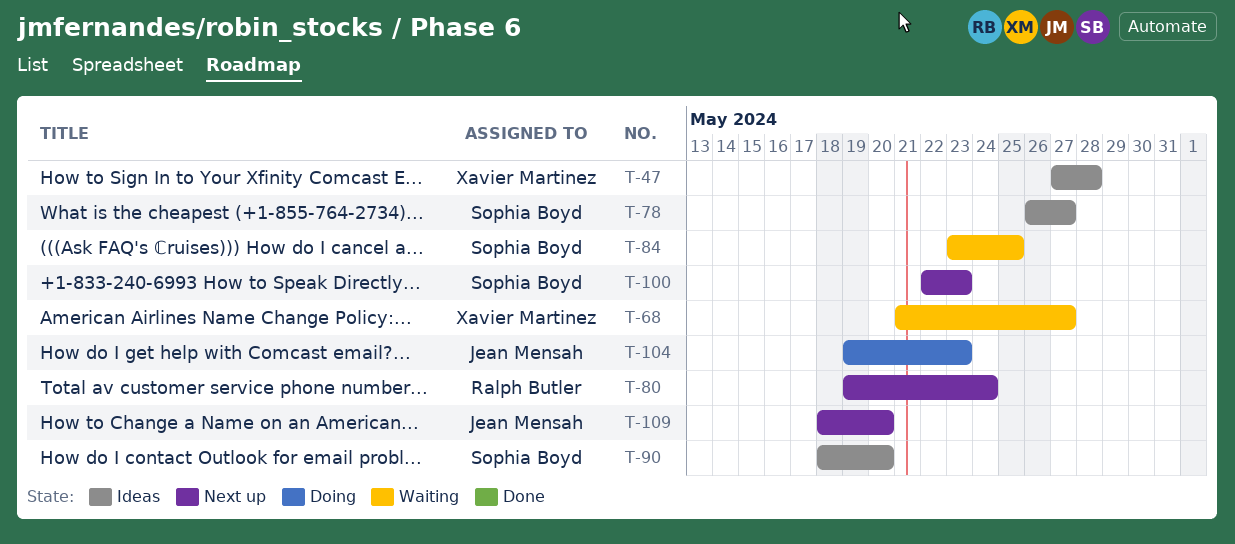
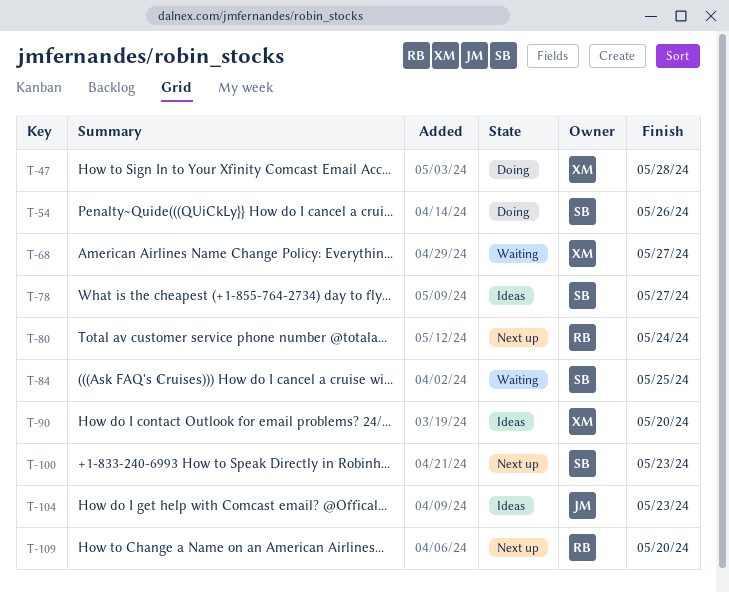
T-47, status: Ideas -> Doing
T-54: none -> present
T-90, owner: Sophia Boyd -> Xavier Martinez
T-104, status: Doing -> Ideas
T-109, owner: Jean Mensah -> Ralph Butler

